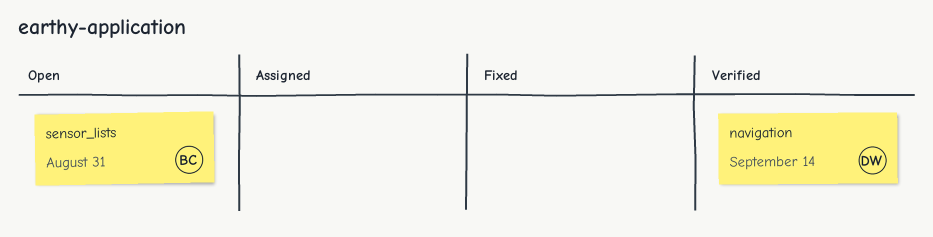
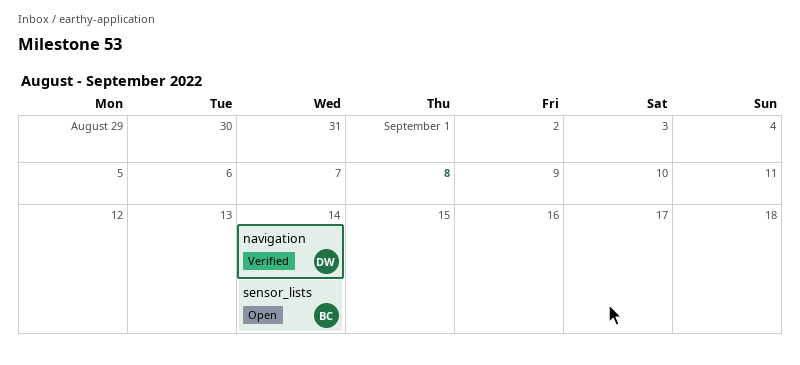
sensor_lists, due: Aug 31 -> Sep 14

